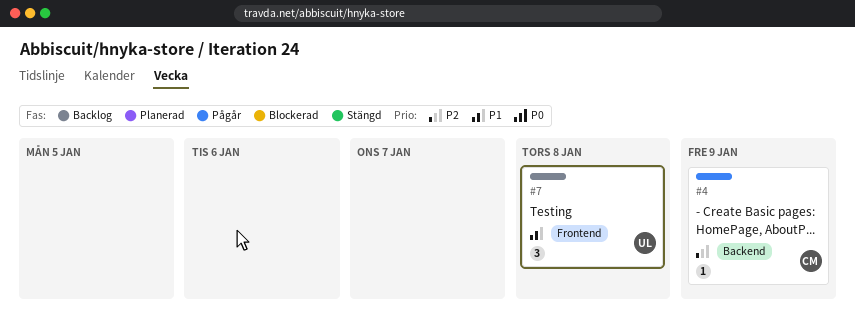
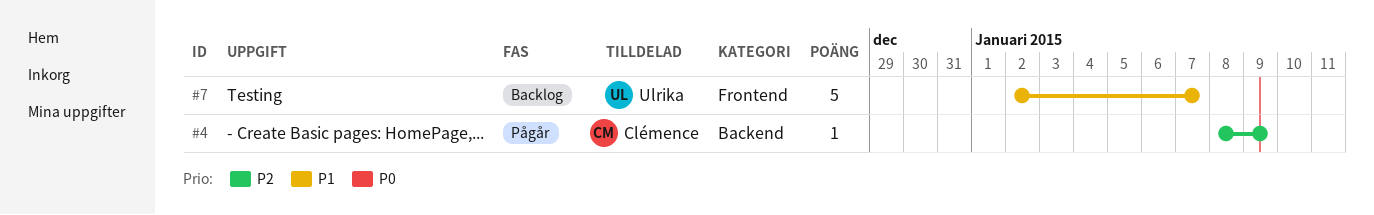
#7, estimate: 3 -> 5
#7, due: Jan 8 -> Jan 7

